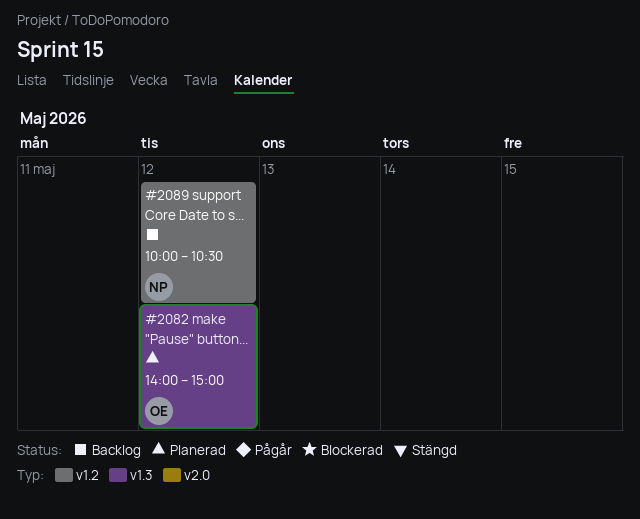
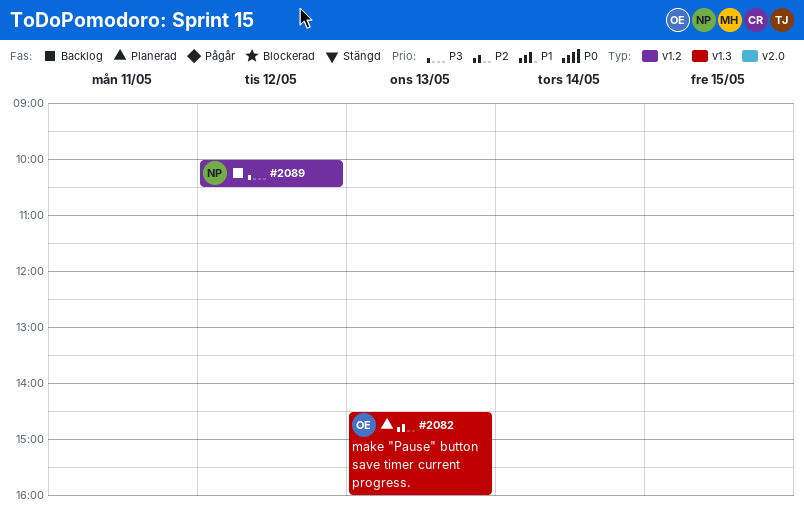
#2082, day: May 12 -> May 13
#2082, begins: 14:00 -> 14:30
#2082, ends: 15:00 -> 16:00

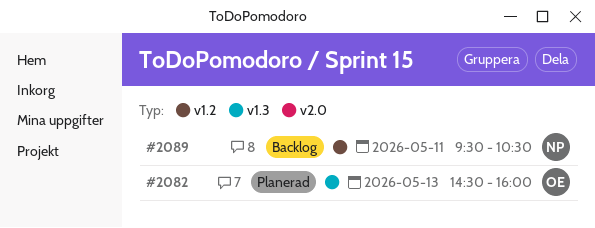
#2089, day: May 12 -> May 11
#2089, begins: 10:00 -> 09:30

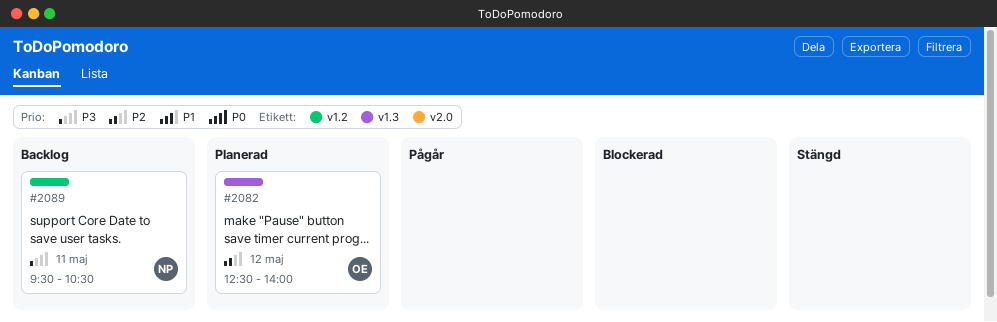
#2082, day: May 13 -> May 12
#2082, begins: 14:30 -> 12:30
#2082, ends: 16:00 -> 14:00

